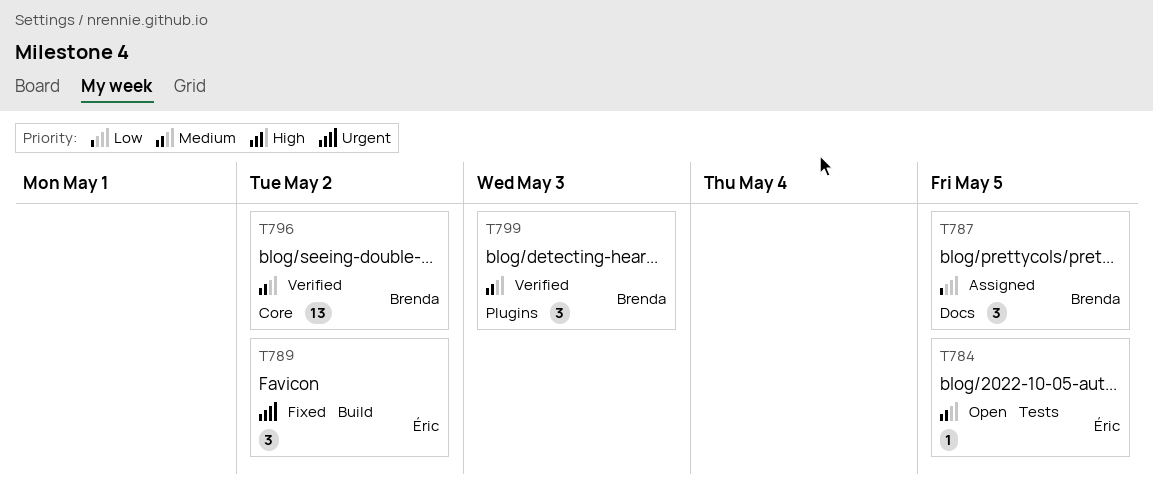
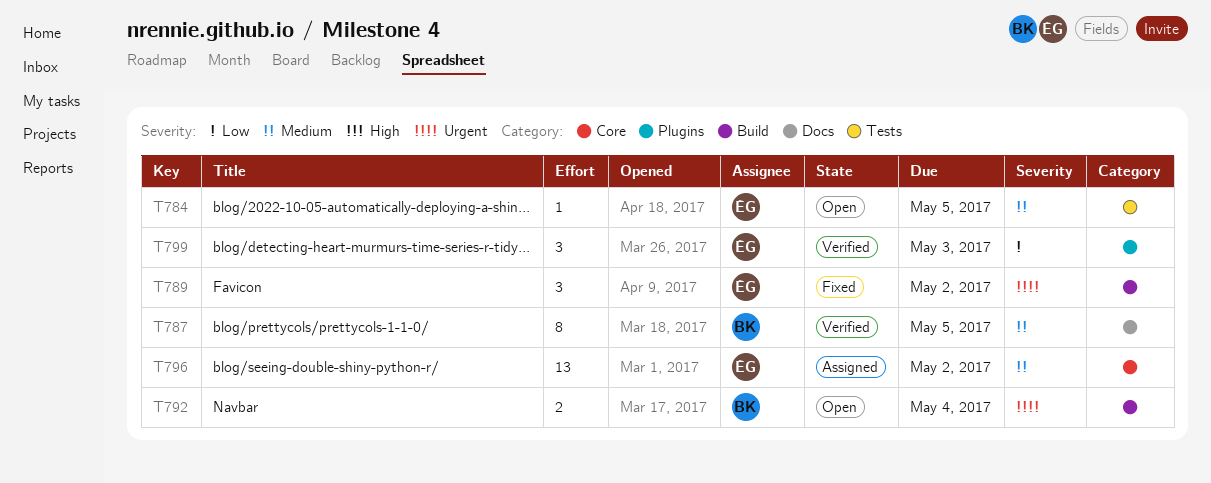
T787, status: Assigned -> Verified
T787, priority: Low -> Medium
T787, estimate: 3 -> 8
T792: none -> present
T796, status: Verified -> Assigned
T796, owner: Brenda -> Éric
T799, owner: Brenda -> Éric
T799, priority: Medium -> Low

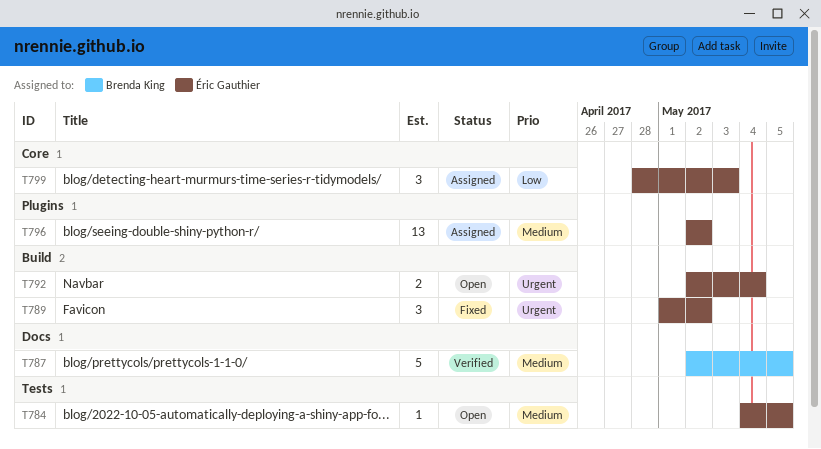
T787, estimate: 8 -> 5
T792, owner: Brenda King -> Éric Gauthier
T796, label: Core -> Plugins
T799, status: Verified -> Assigned
T799, label: Plugins -> Core

